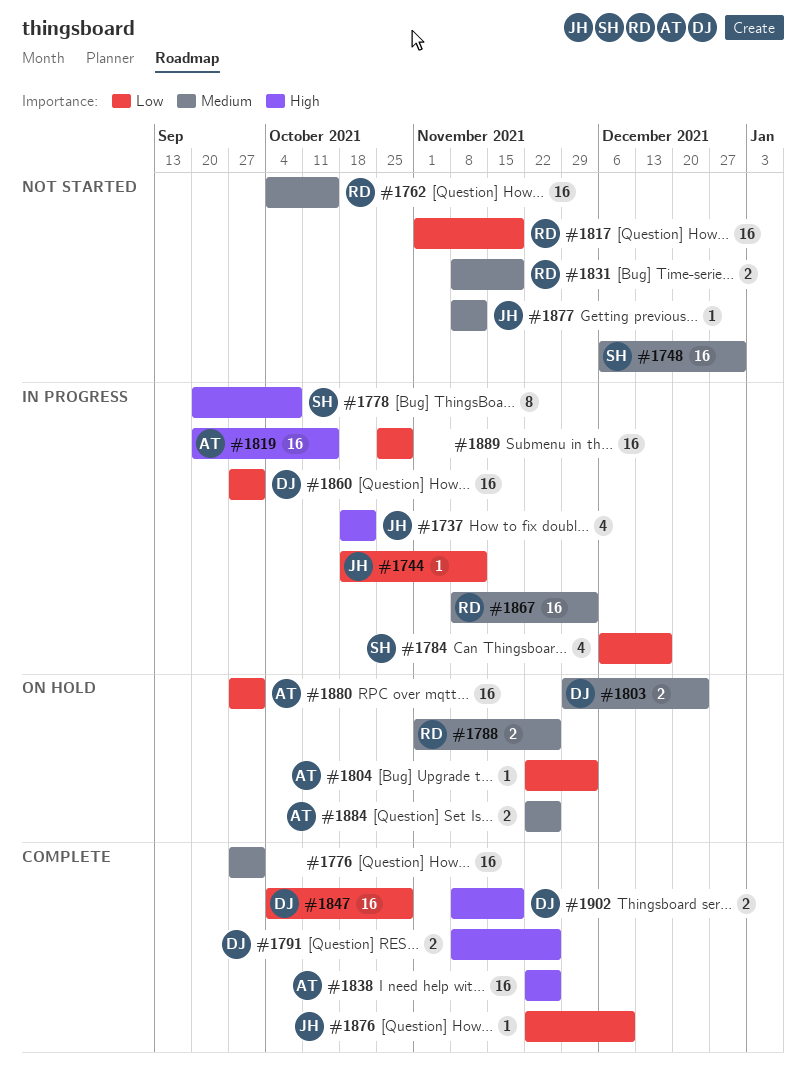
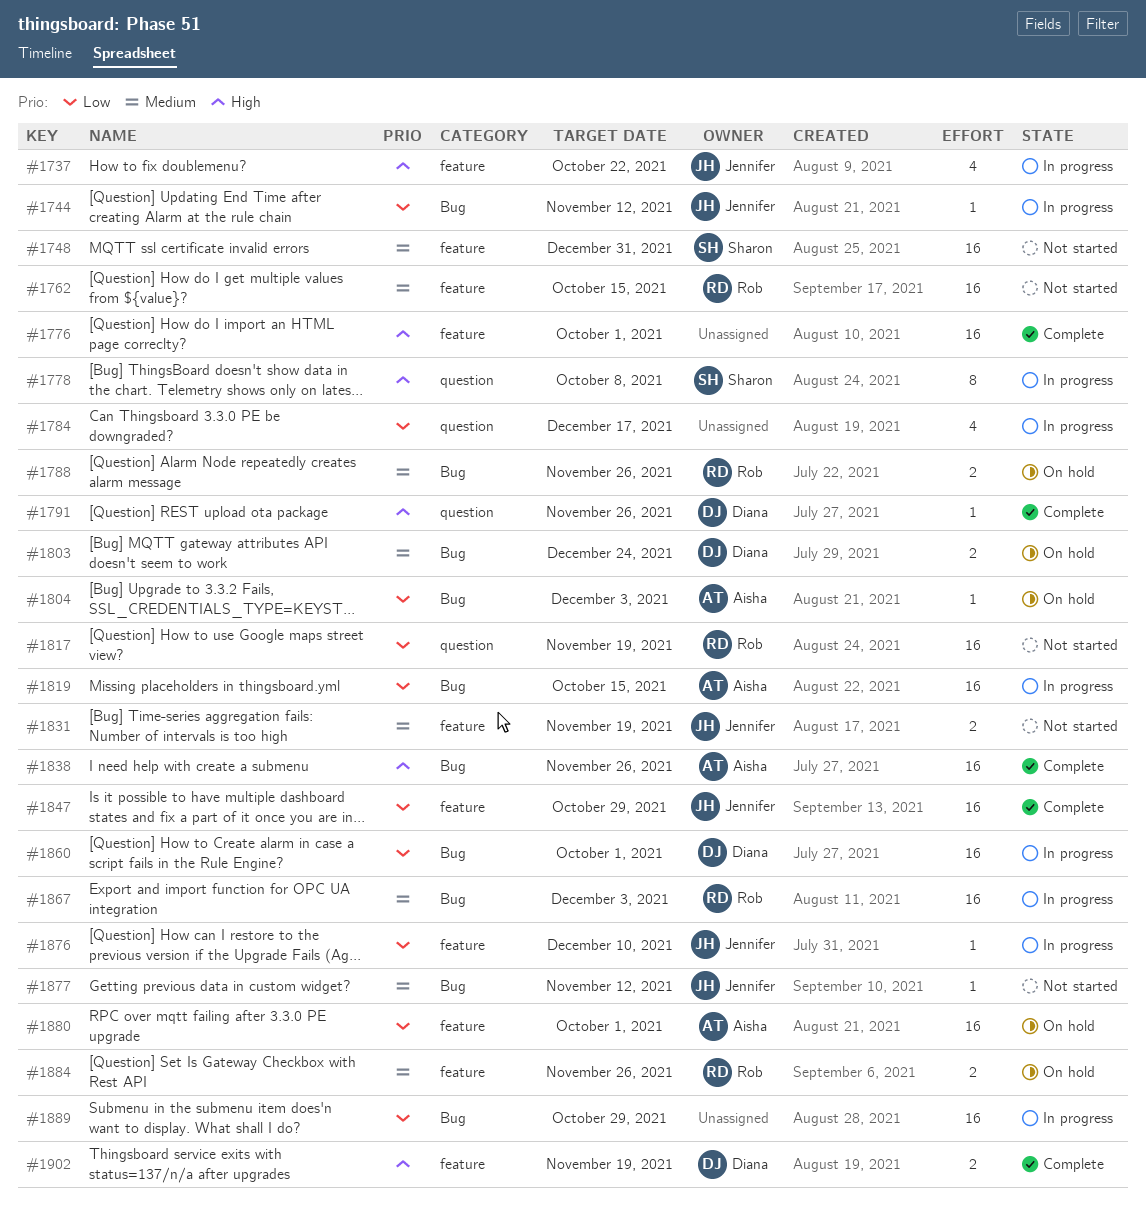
#1776, priority: Medium -> High
#1784, owner: Sharon -> none
#1791, estimate: 2 -> 1
#1819, priority: High -> Low
#1831, owner: Rob -> Jennifer
#1847, owner: Diana -> Jennifer
#1876, status: Complete -> In progress
#1884, owner: Aisha -> Rob

